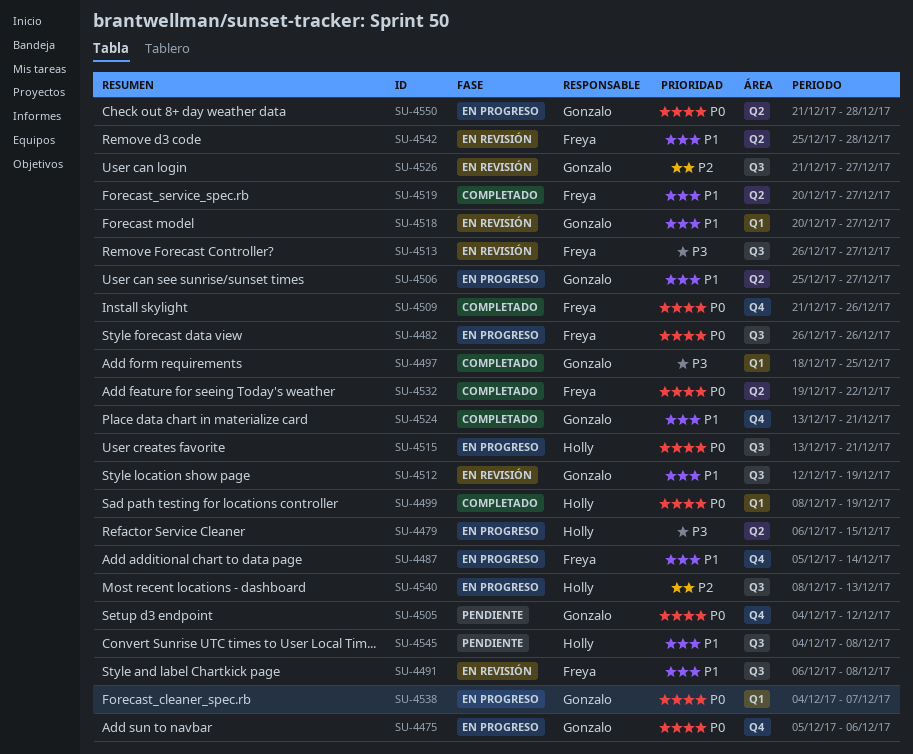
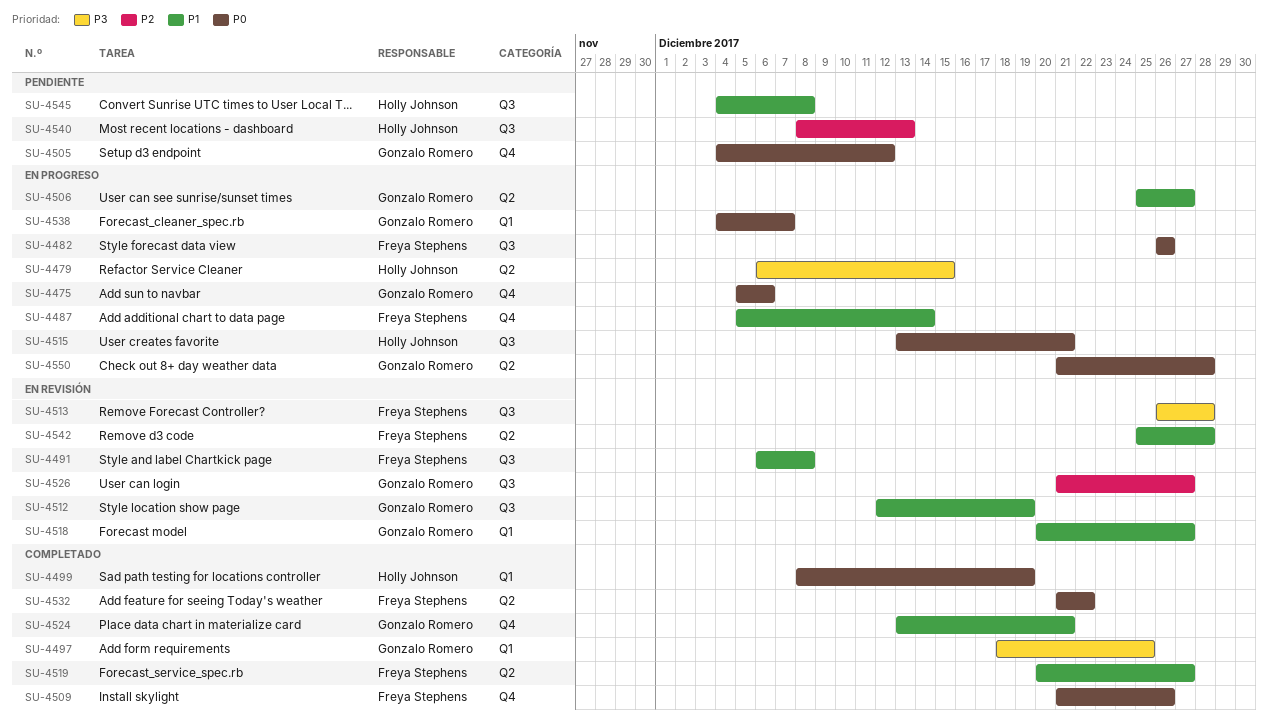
SU-4513, due: Dec 27 -> Dec 28
SU-4532, start: Dec 19 -> Dec 21
SU-4540, status: En progreso -> Pendiente

